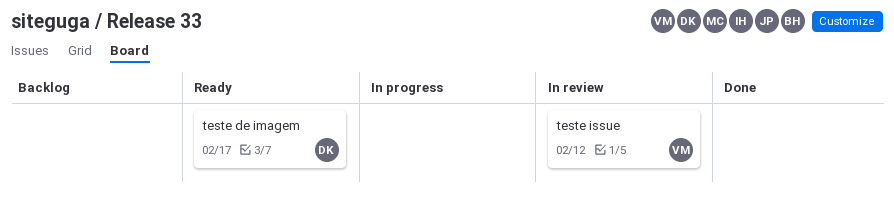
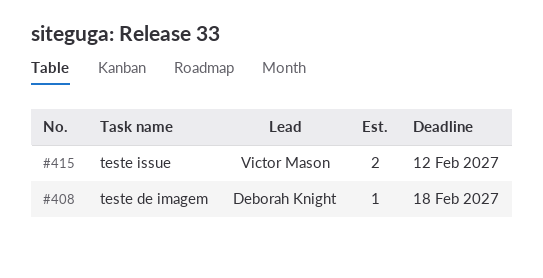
teste de imagem, due: Feb 17 -> Feb 18

